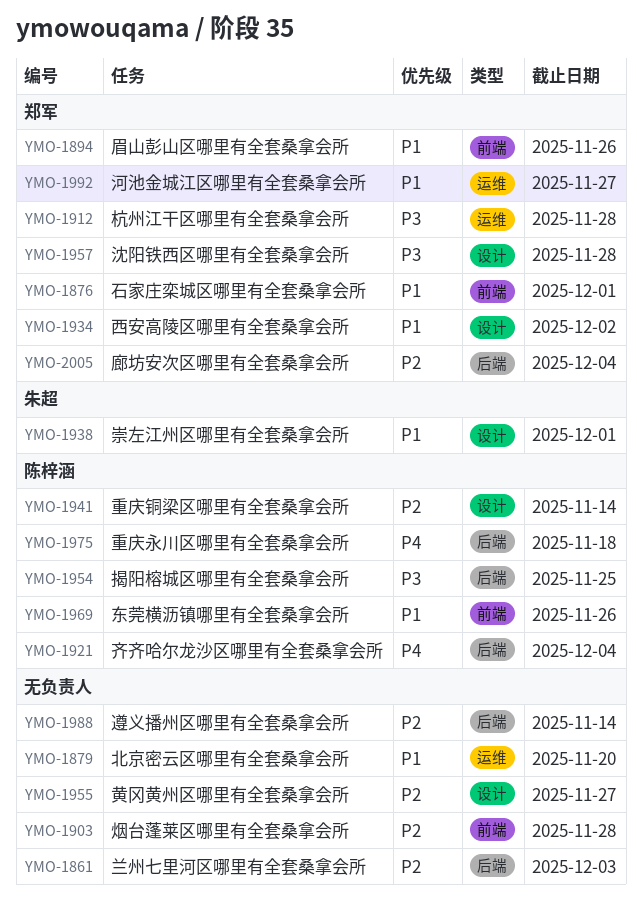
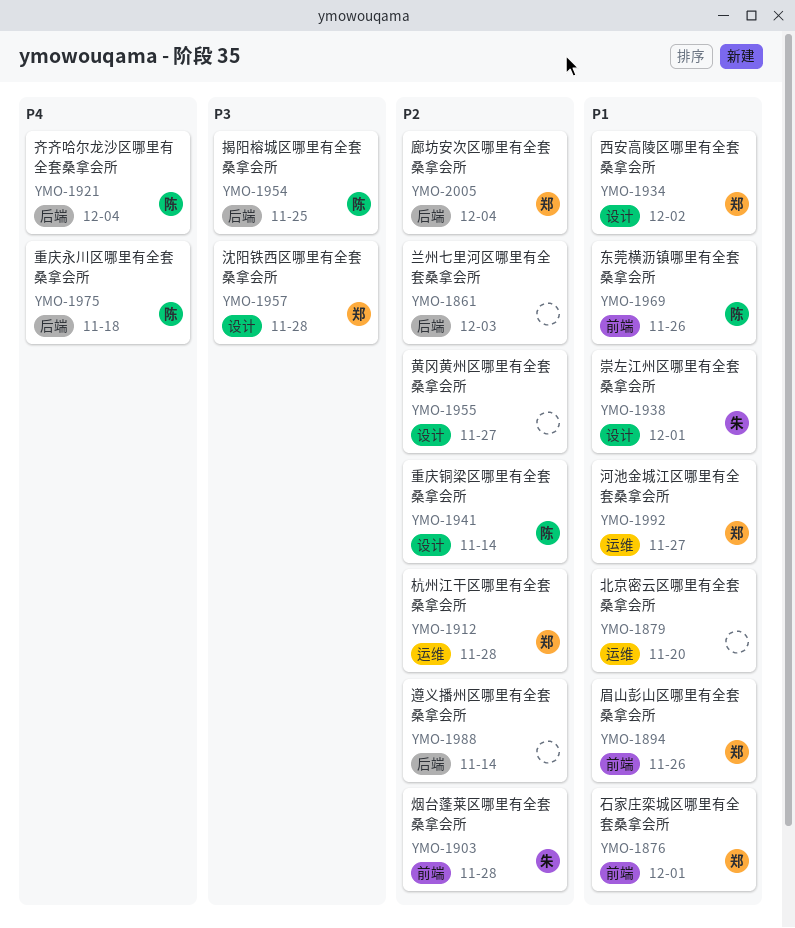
YMO-1903, owner: none -> 朱超
YMO-1912, priority: P3 -> P2

